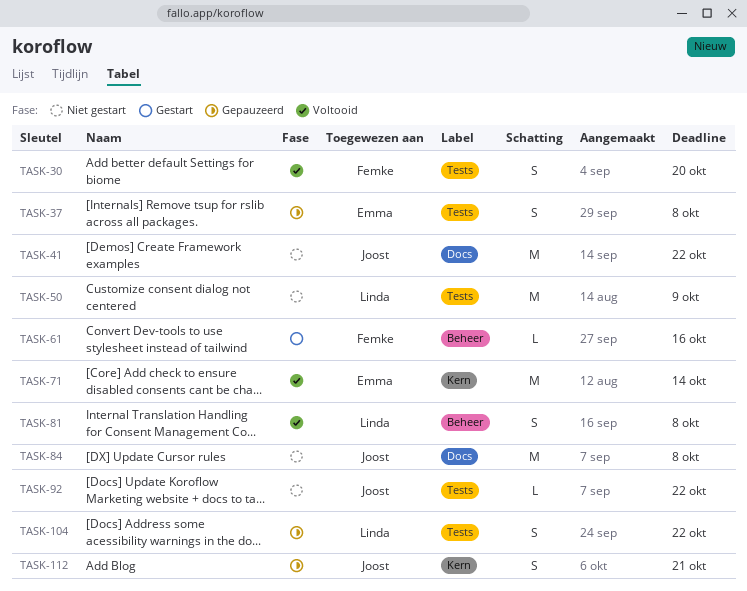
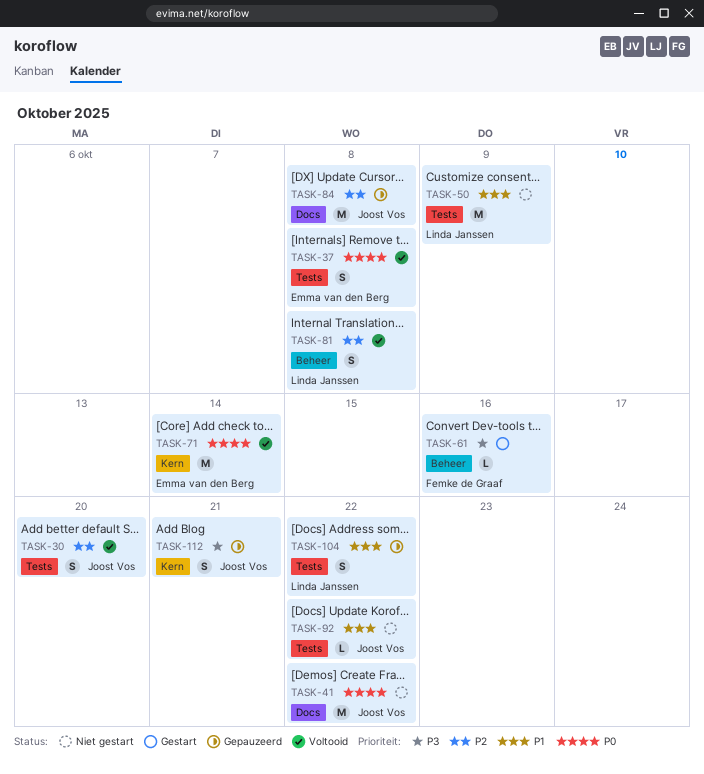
TASK-30, owner: Femke de Graaf -> Joost Vos
TASK-37, status: Gepauzeerd -> Voltooid
TASK-84, status: Niet gestart -> Gepauzeerd

